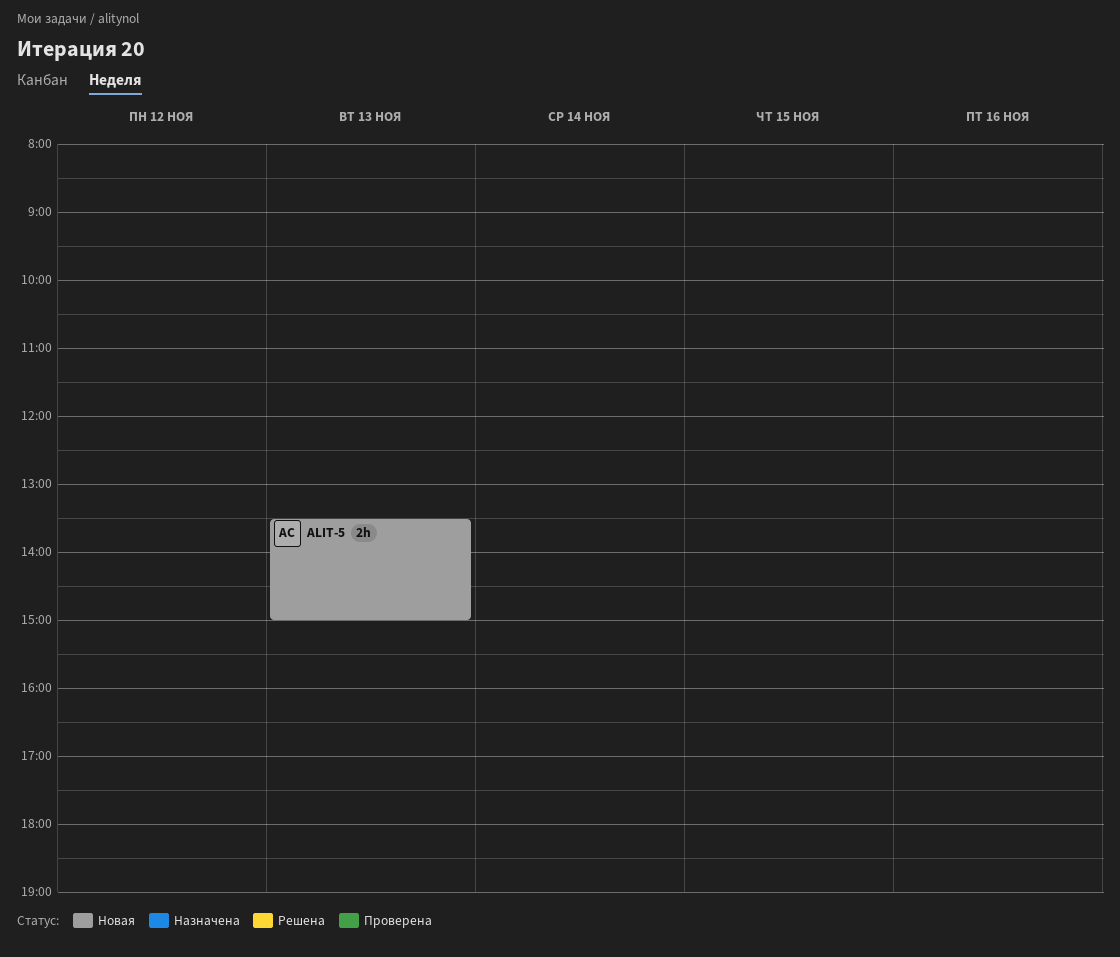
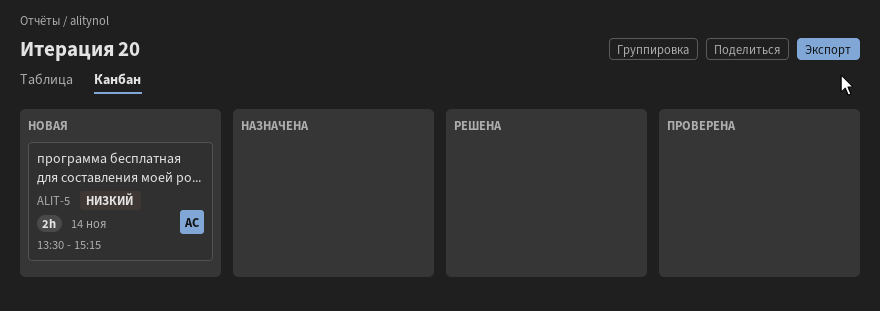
ALIT-5, day: Nov 13 -> Nov 14
ALIT-5, ends: 15:00 -> 15:15

